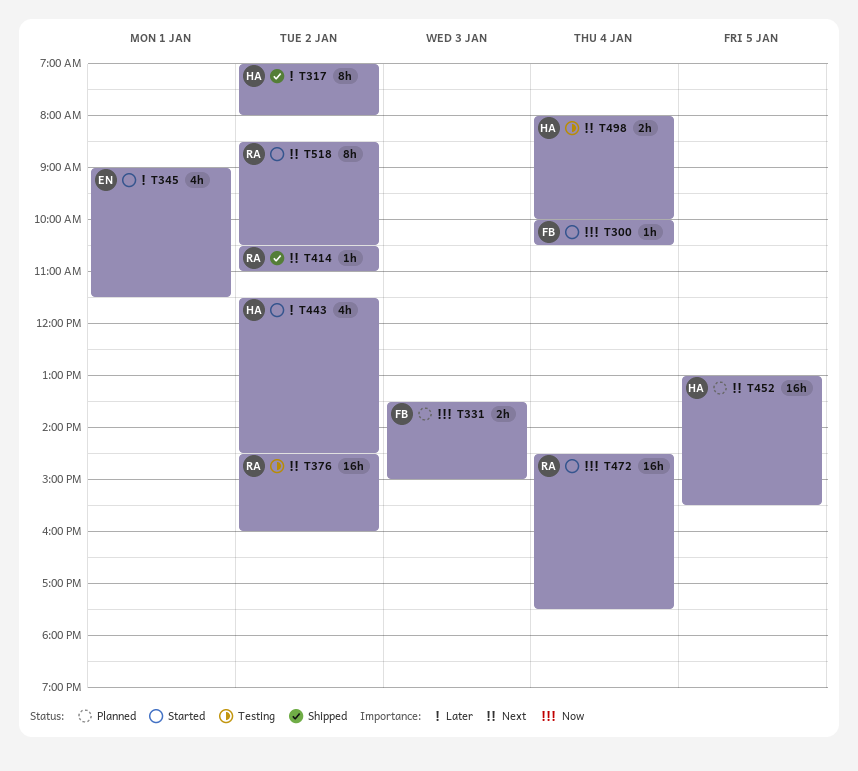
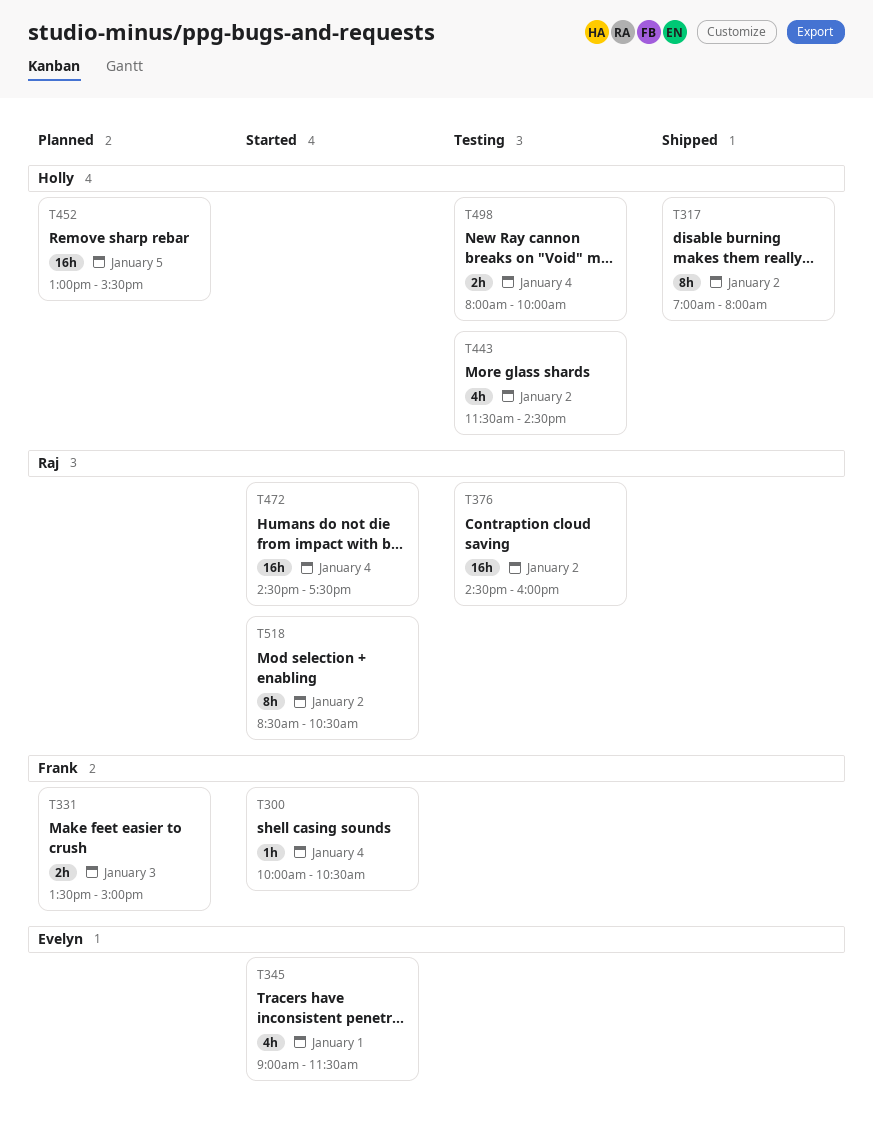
T414: present -> none
T443, status: Started -> Testing

